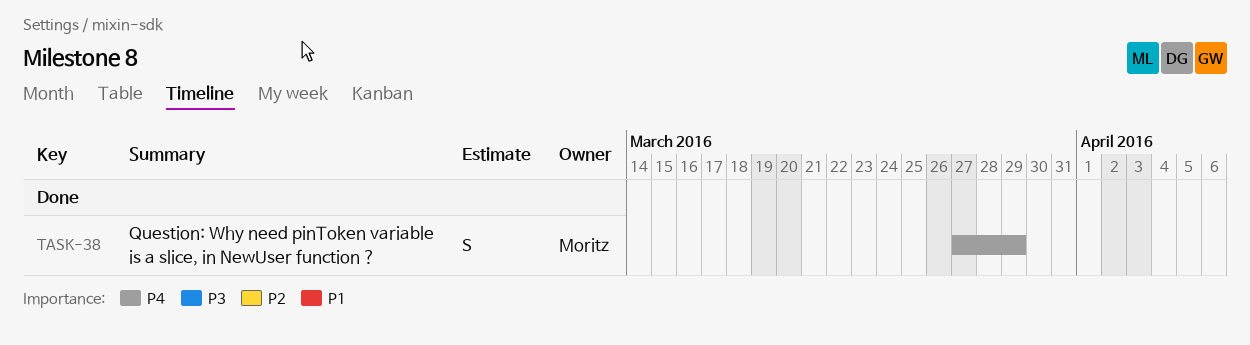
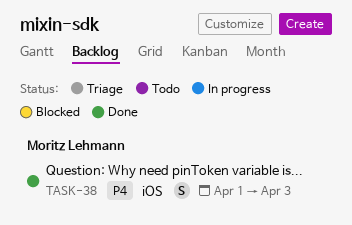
TASK-38, start: Mar 27 -> Apr 1
TASK-38, due: Mar 29 -> Apr 3

